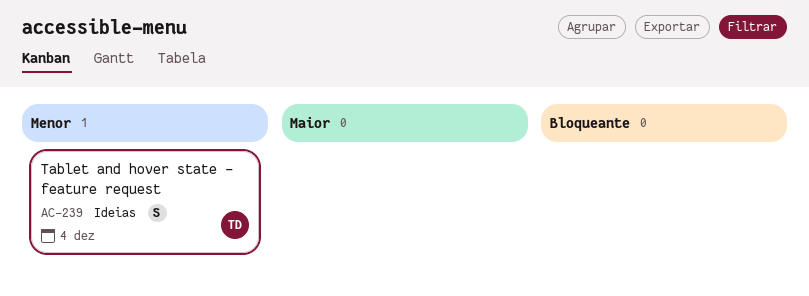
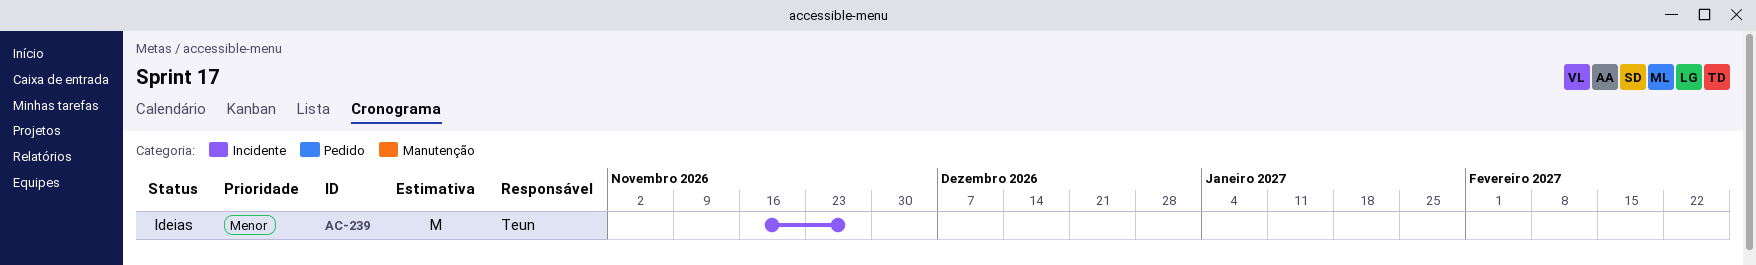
AC-239, estimate: S -> M
AC-239, due: Dec 4 -> Nov 27

